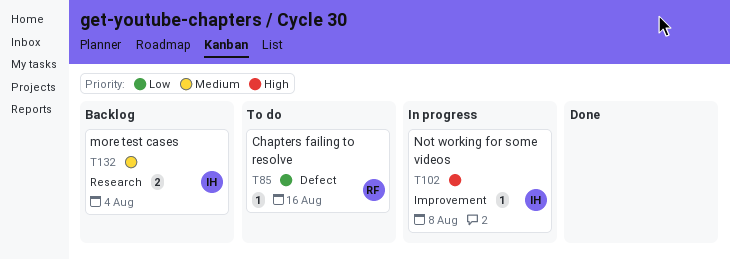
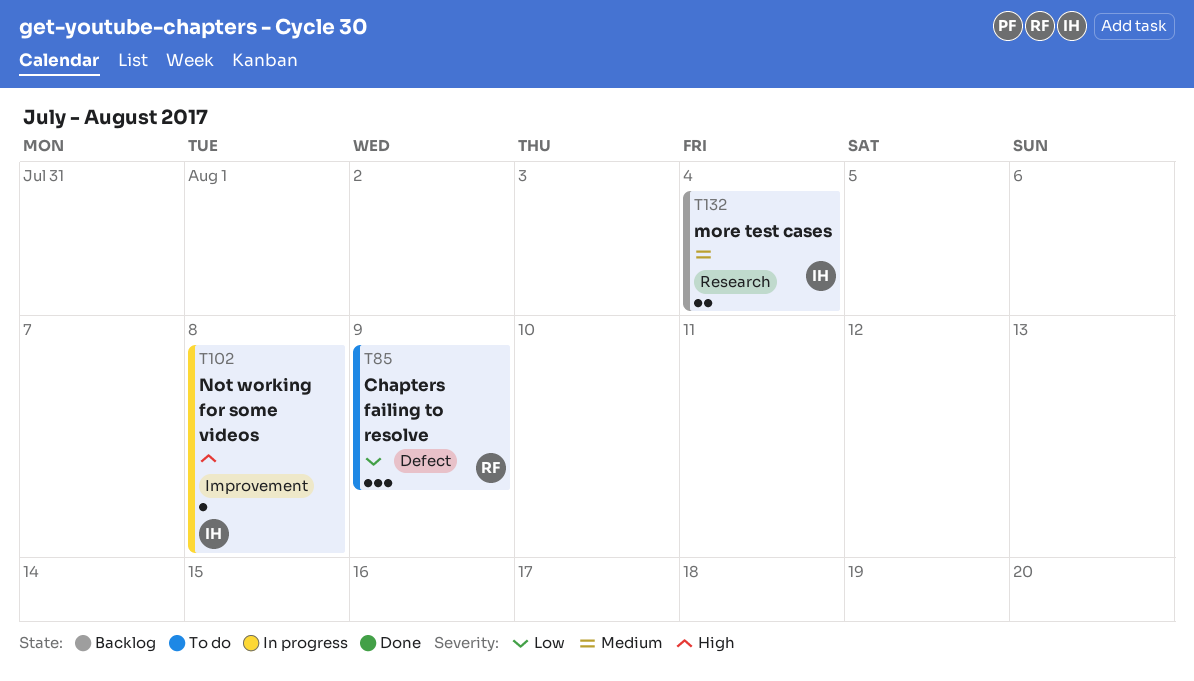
T85, estimate: 1 -> 3
T85, due: Aug 16 -> Aug 9

